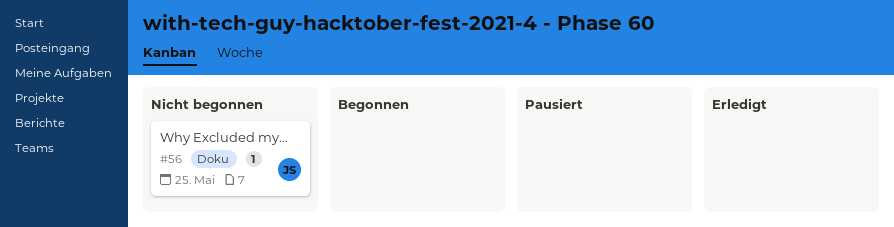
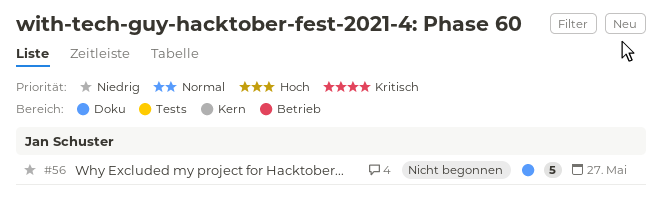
#56, estimate: 1 -> 5
#56, due: May 25 -> May 27

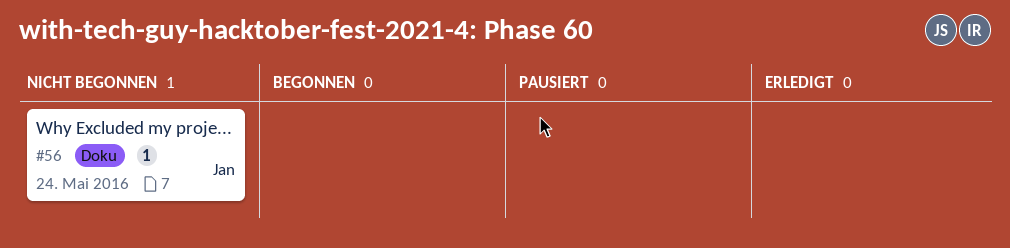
#56, estimate: 5 -> 1
#56, due: May 27 -> May 24

